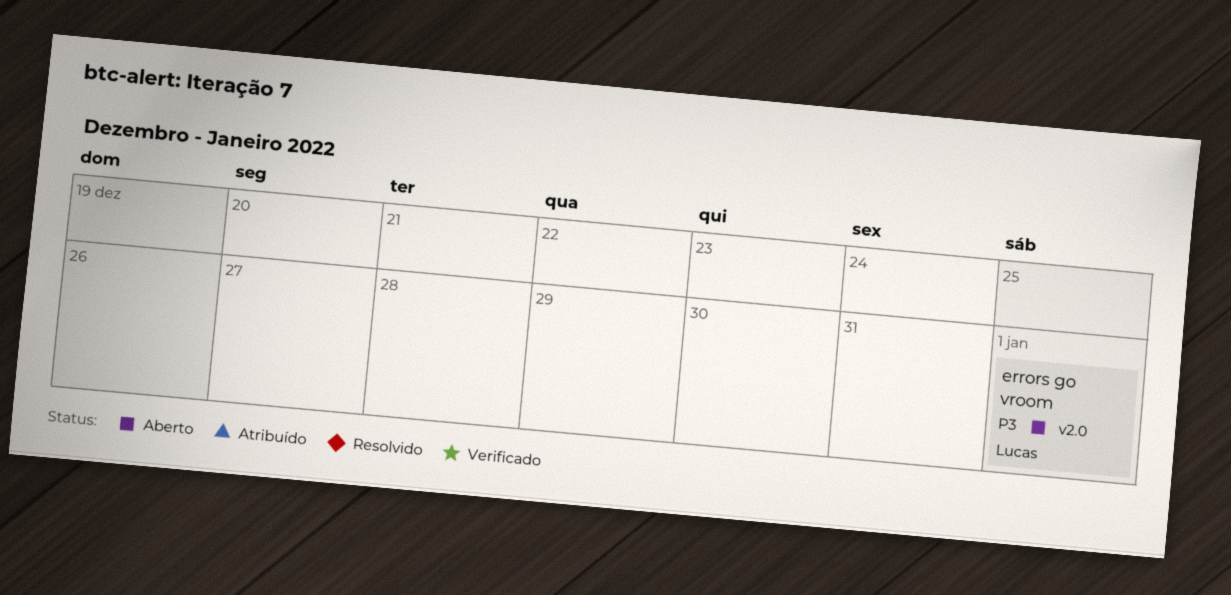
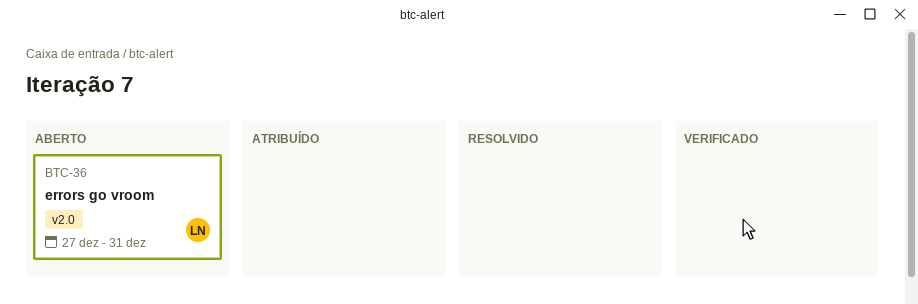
errors go vroom, due: Jan 1 -> Dec 31

